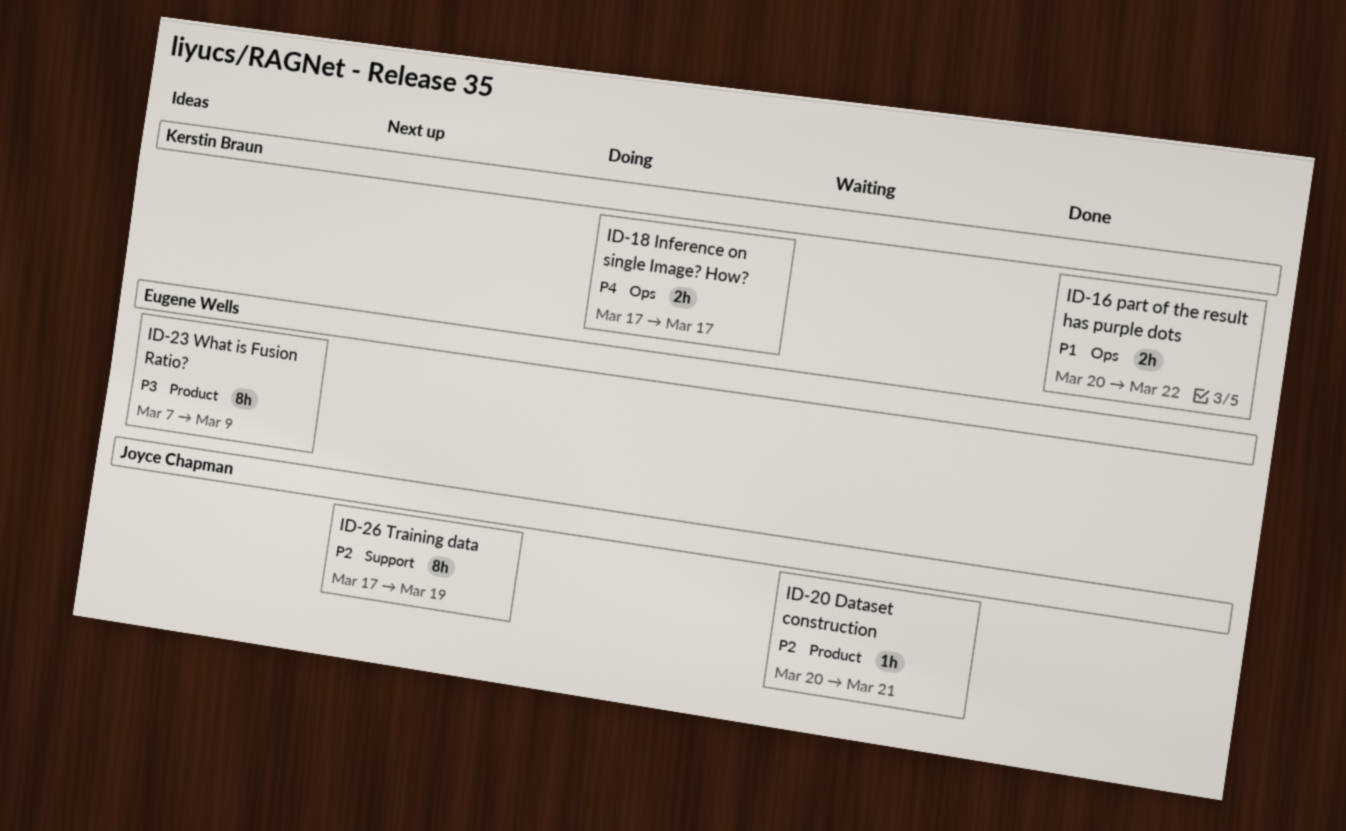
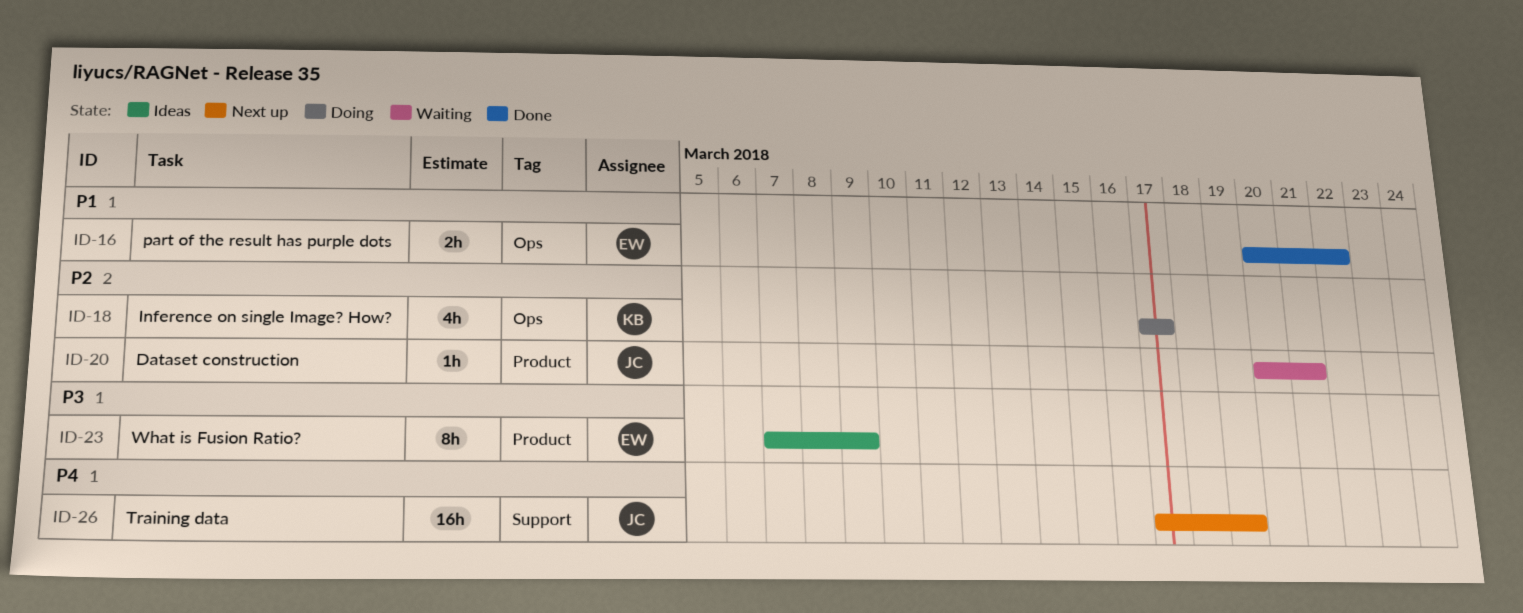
ID-16, owner: Kerstin Braun -> Eugene Wells
ID-18, priority: P4 -> P2
ID-18, estimate: 2h -> 4h
ID-26, priority: P2 -> P4
ID-26, estimate: 8h -> 16h

